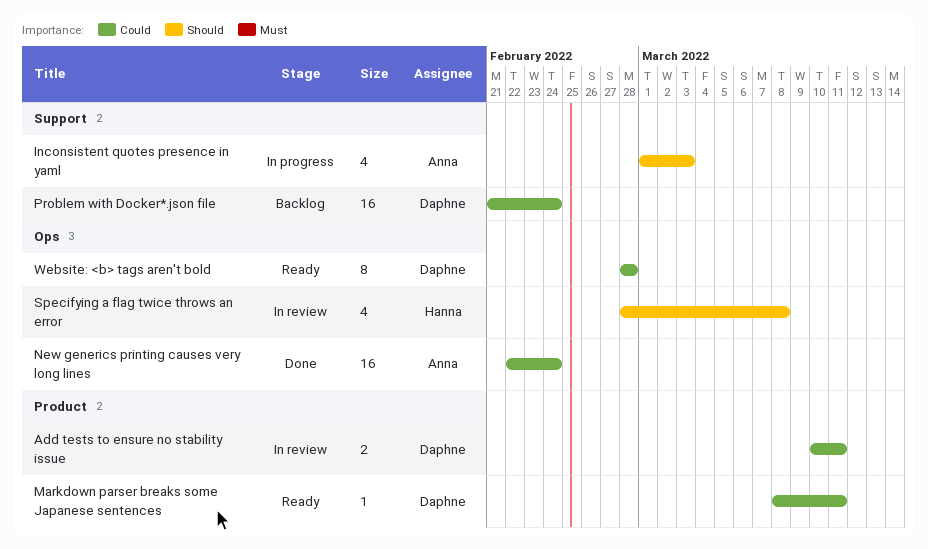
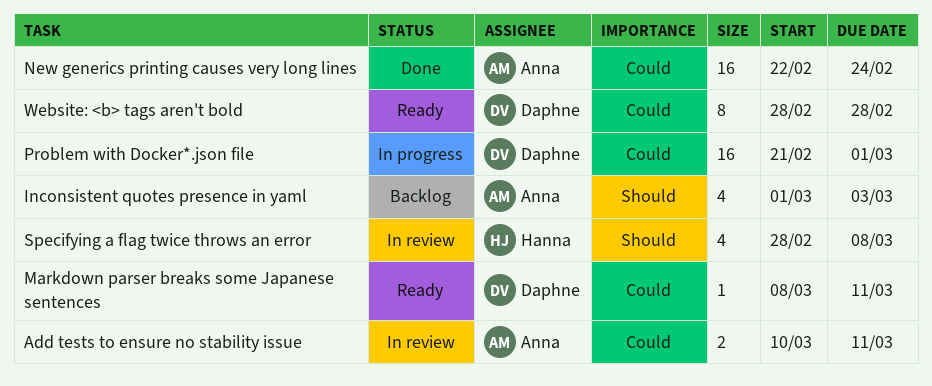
Add tests to ensure no stability issue, owner: Daphne -> Anna
Inconsistent quotes presence in yaml, status: In progress -> Backlog
Problem with Docker*.json file, status: Backlog -> In progress
Problem with Docker*.json file, due: Feb 24 -> Mar 1

